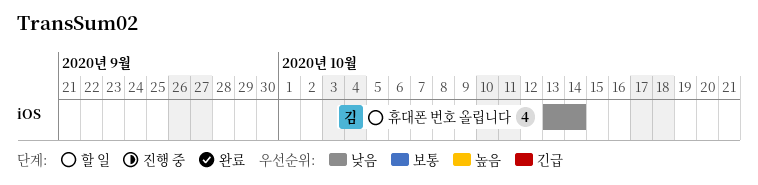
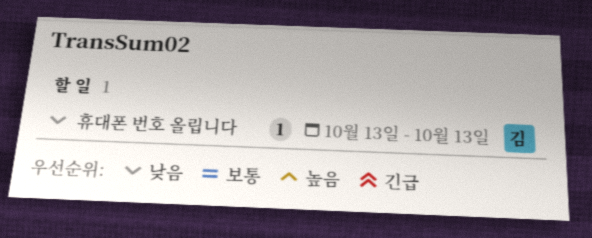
휴대폰 번호 올립니다, estimate: 4 -> 1
휴대폰 번호 올립니다, due: Oct 14 -> Oct 13

